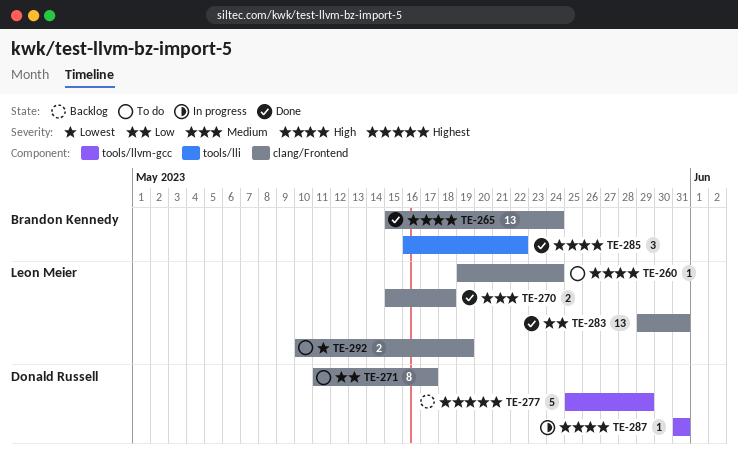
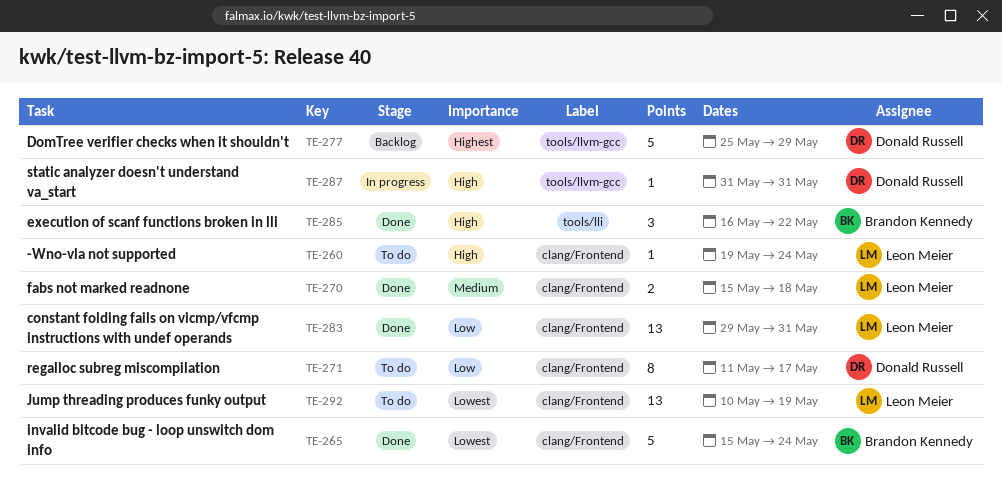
TE-265, priority: High -> Lowest
TE-265, estimate: 13 -> 5
TE-292, estimate: 2 -> 13

